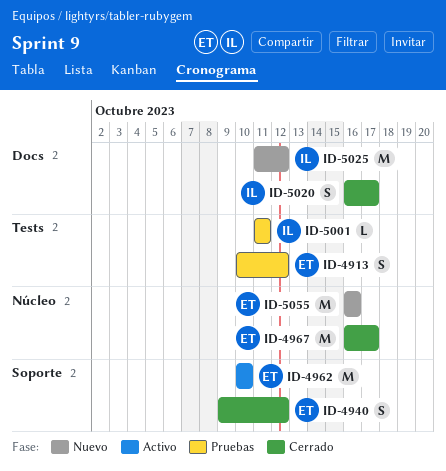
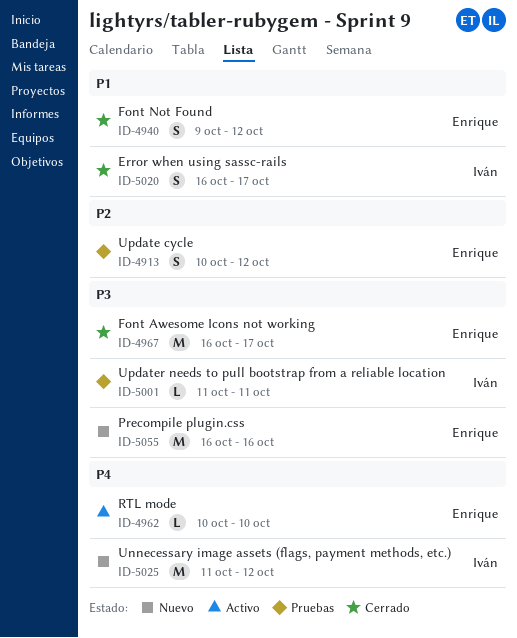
ID-4962, estimate: M -> L

